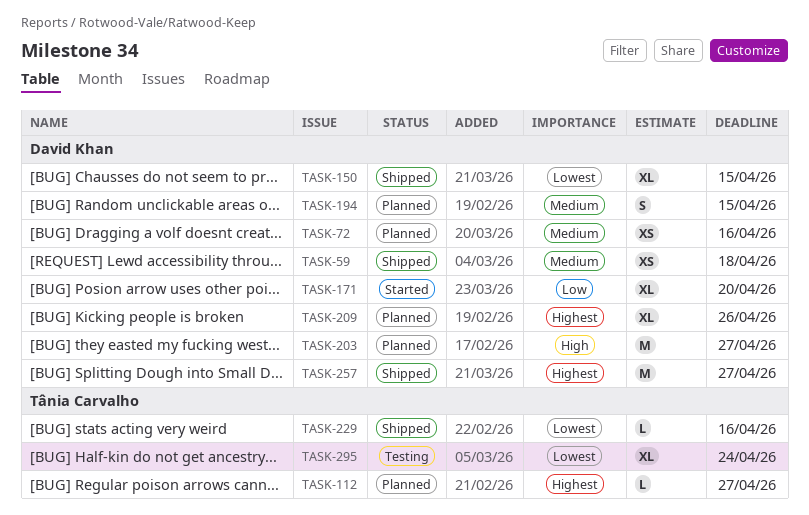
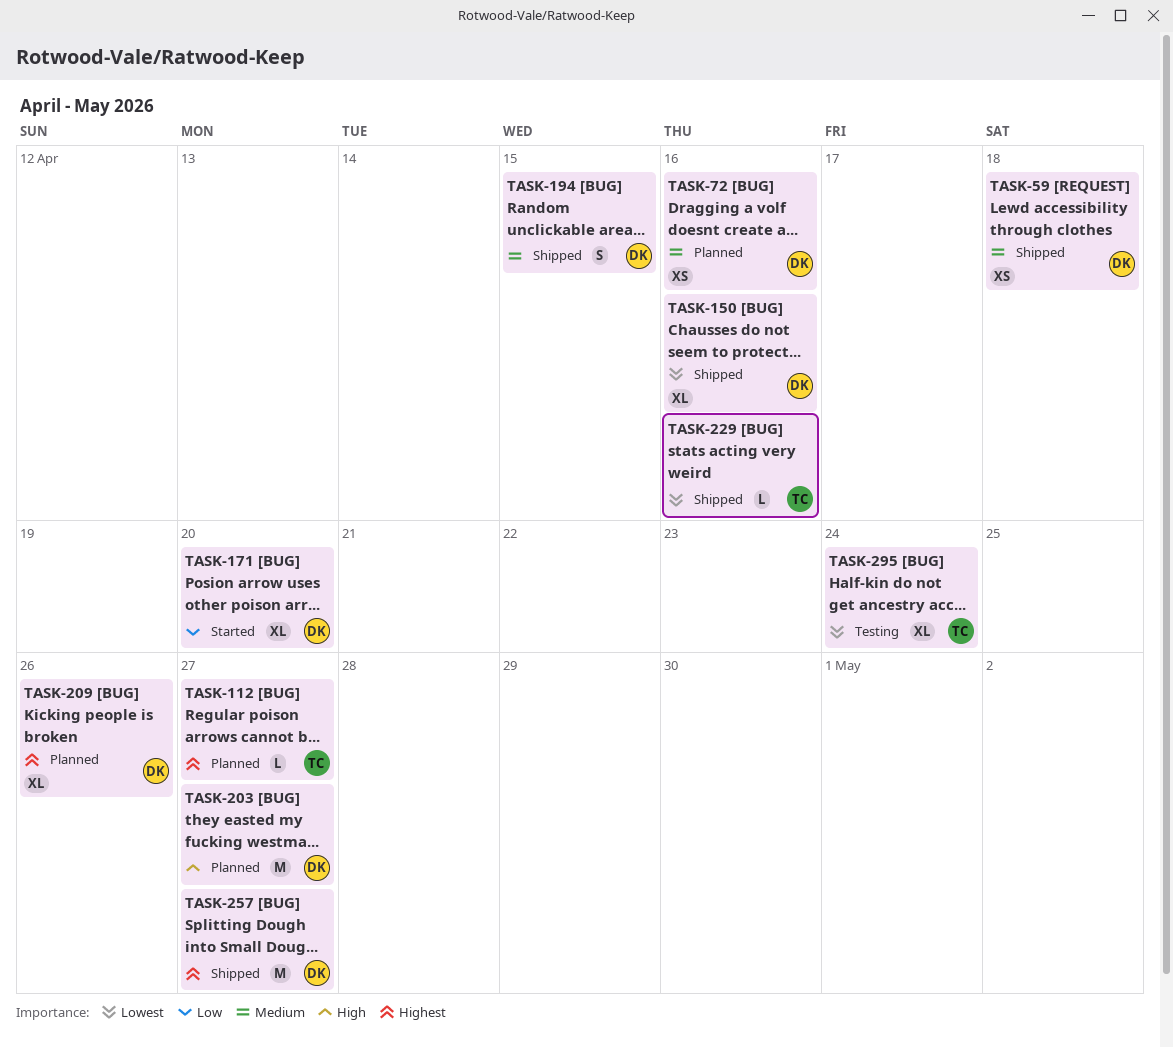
TASK-150, due: Apr 15 -> Apr 16
TASK-194, status: Planned -> Shipped

